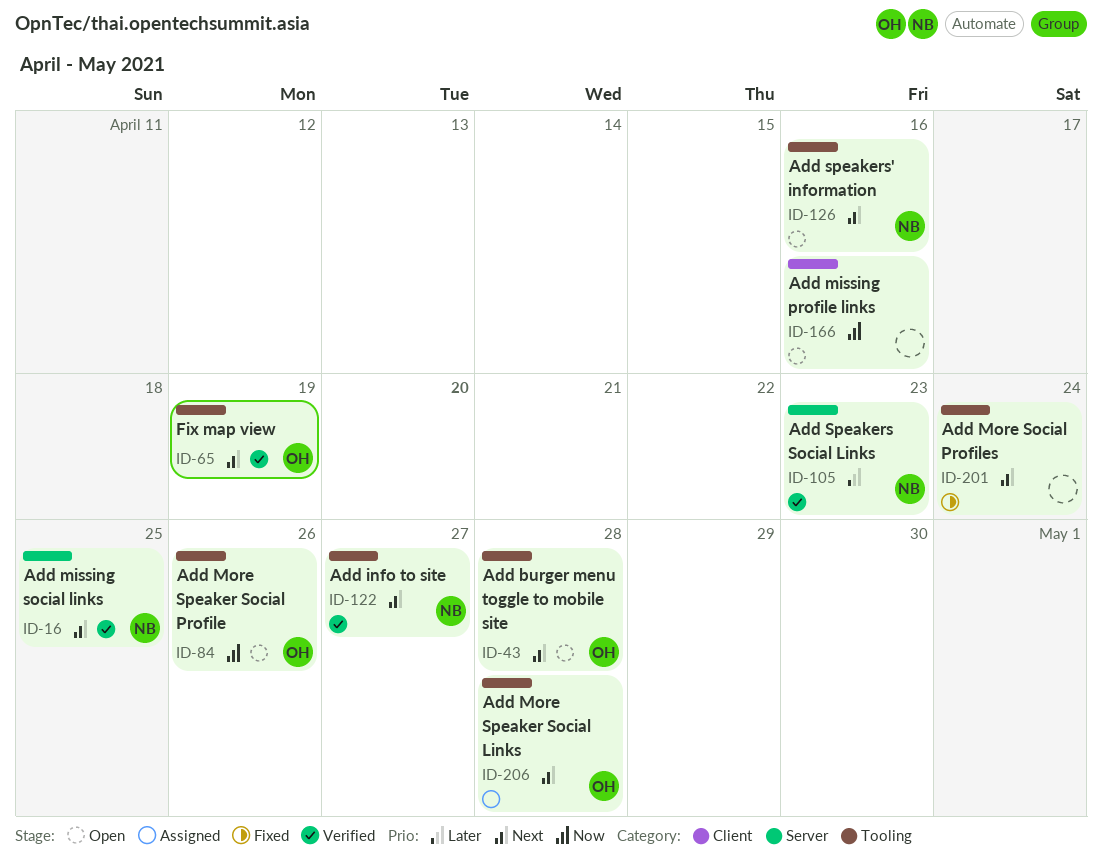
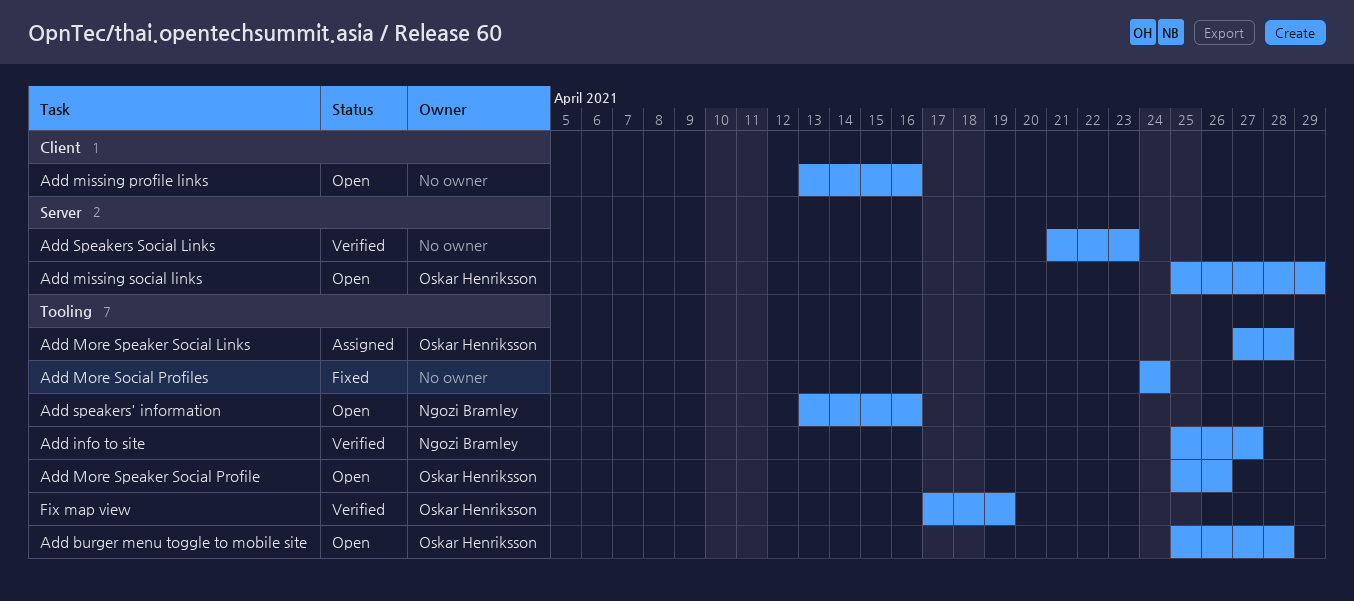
Add missing social links, status: Verified -> Open
Add missing social links, owner: Ngozi Bramley -> Oskar Henriksson
Add missing social links, due: Apr 25 -> Apr 29
Add Speakers Social Links, owner: Ngozi Bramley -> none

